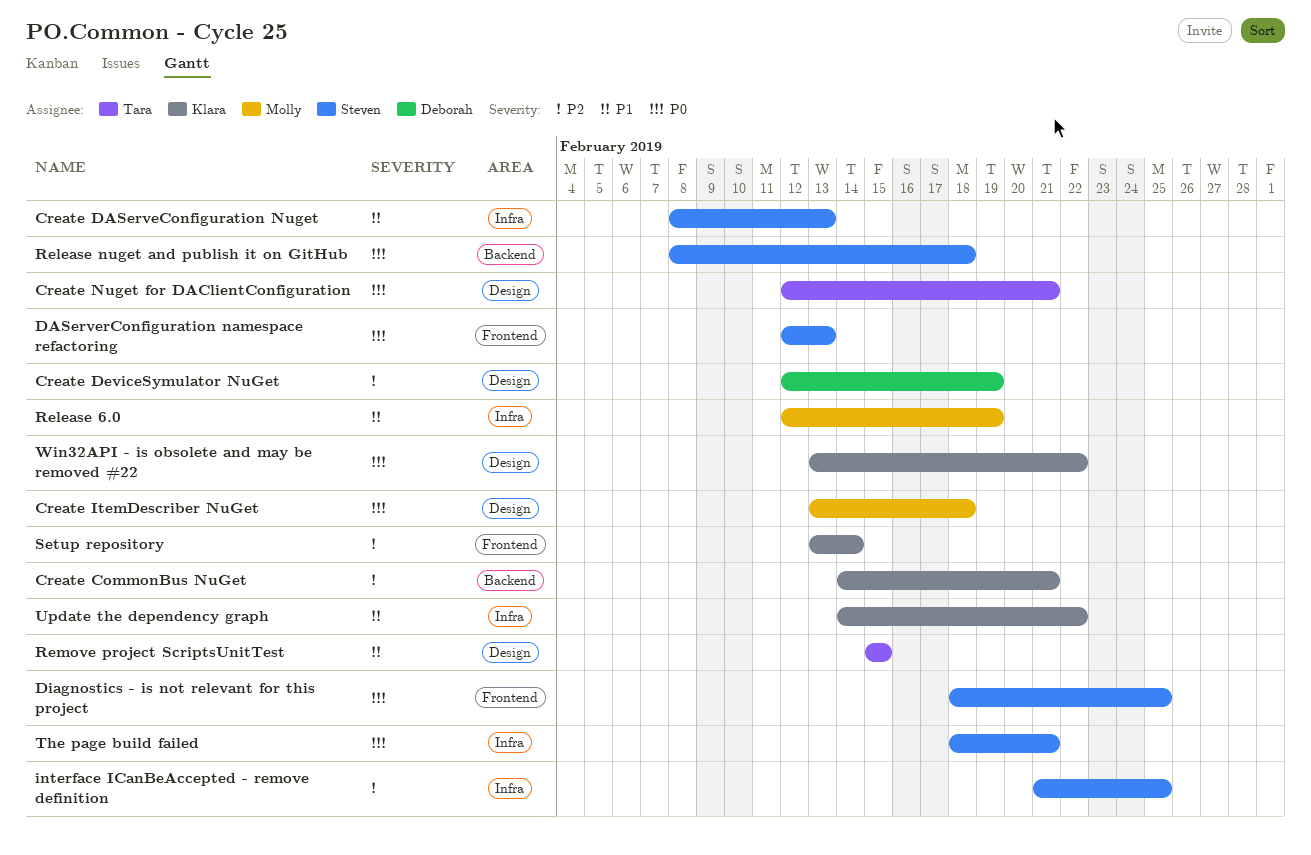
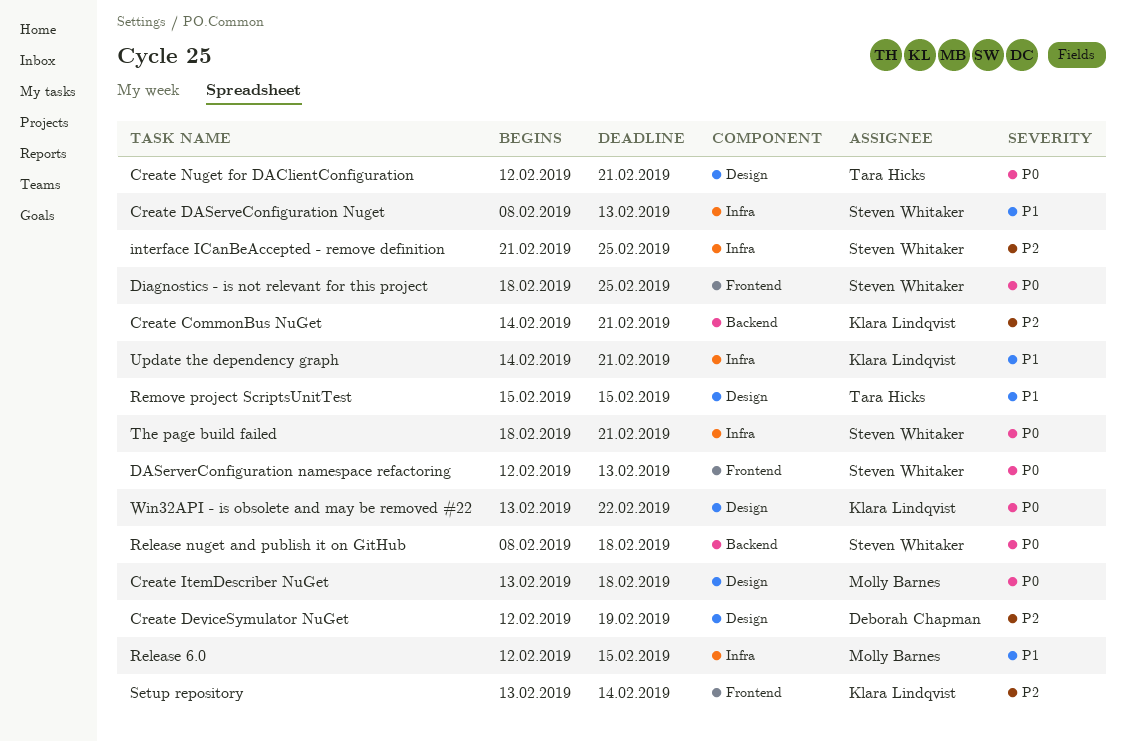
Release 6.0, due: Feb 19 -> Feb 15
Update the dependency graph, due: Feb 22 -> Feb 21

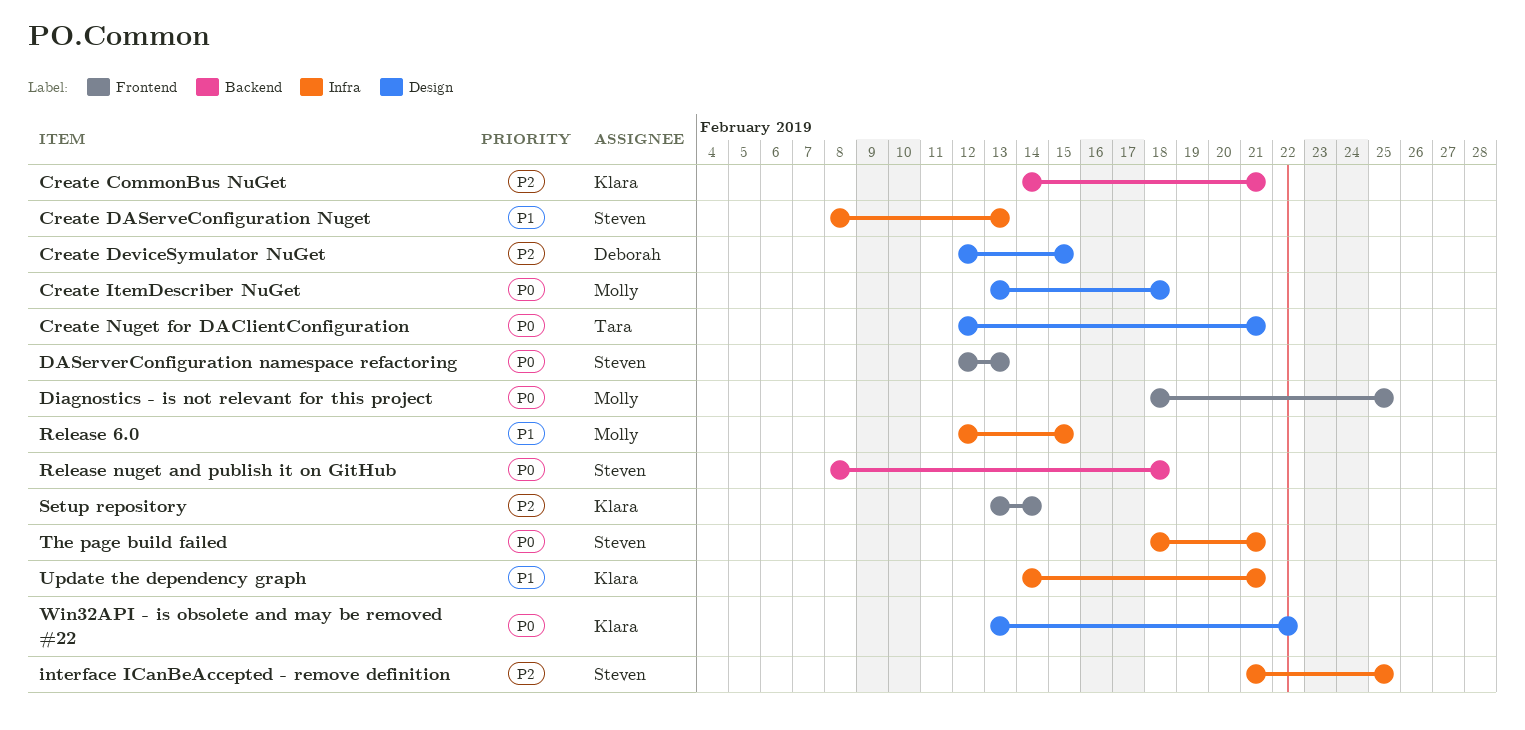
Create DeviceSymulator NuGet, due: Feb 19 -> Feb 15
Diagnostics - is not relevant for this project, owner: Steven Whitaker -> Molly Barnes
Remove project ScriptsUnitTest: present -> none

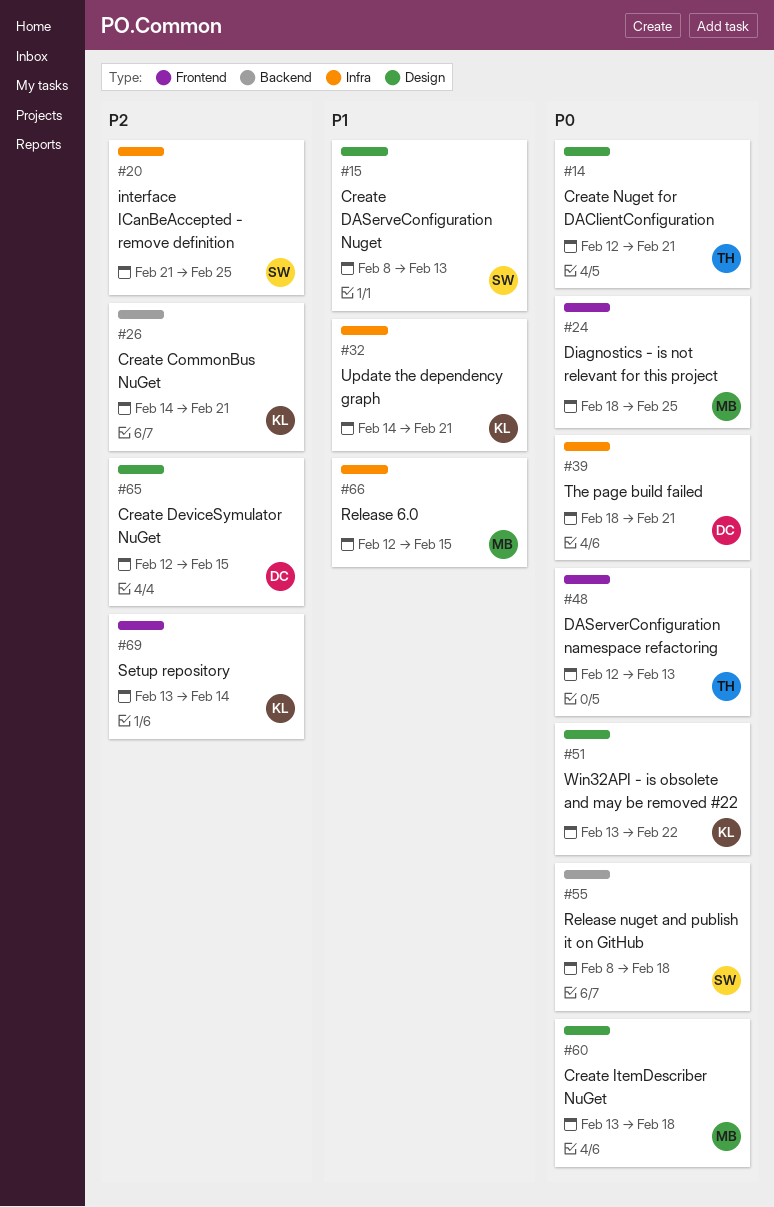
Create DAServeConfiguration Nuget, label: Infra -> Design
DAServerConfiguration namespace refactoring, owner: Steven -> Tara
The page build failed, owner: Steven -> Deborah

